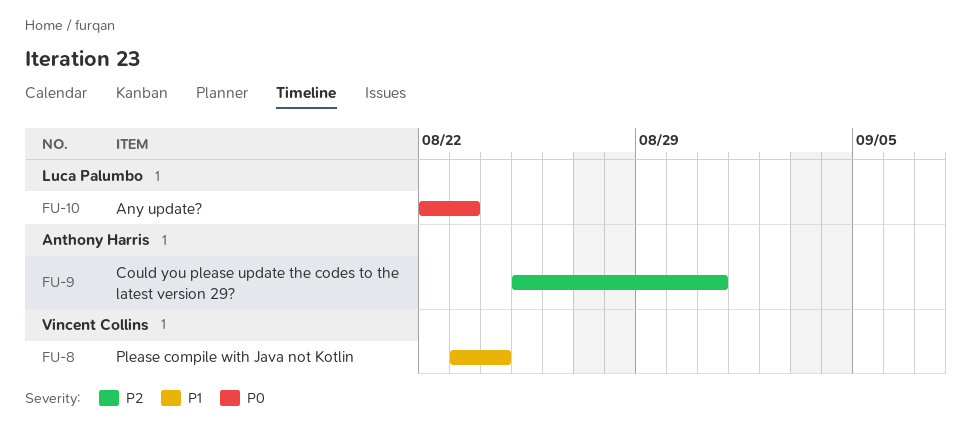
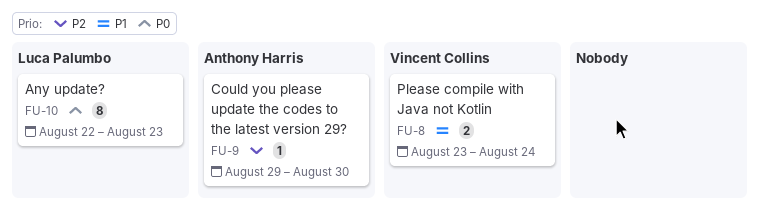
FU-9, start: Aug 25 -> Aug 29
FU-9, due: Aug 31 -> Aug 30

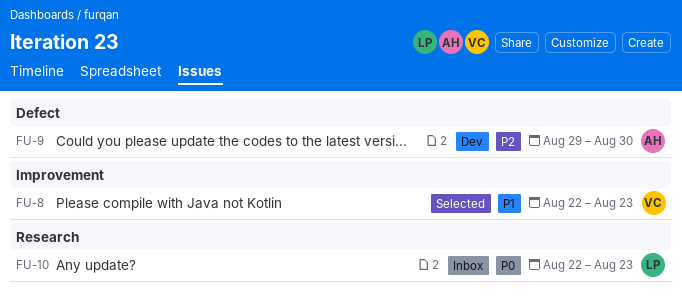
FU-8, start: Aug 23 -> Aug 22
FU-8, due: Aug 24 -> Aug 23

